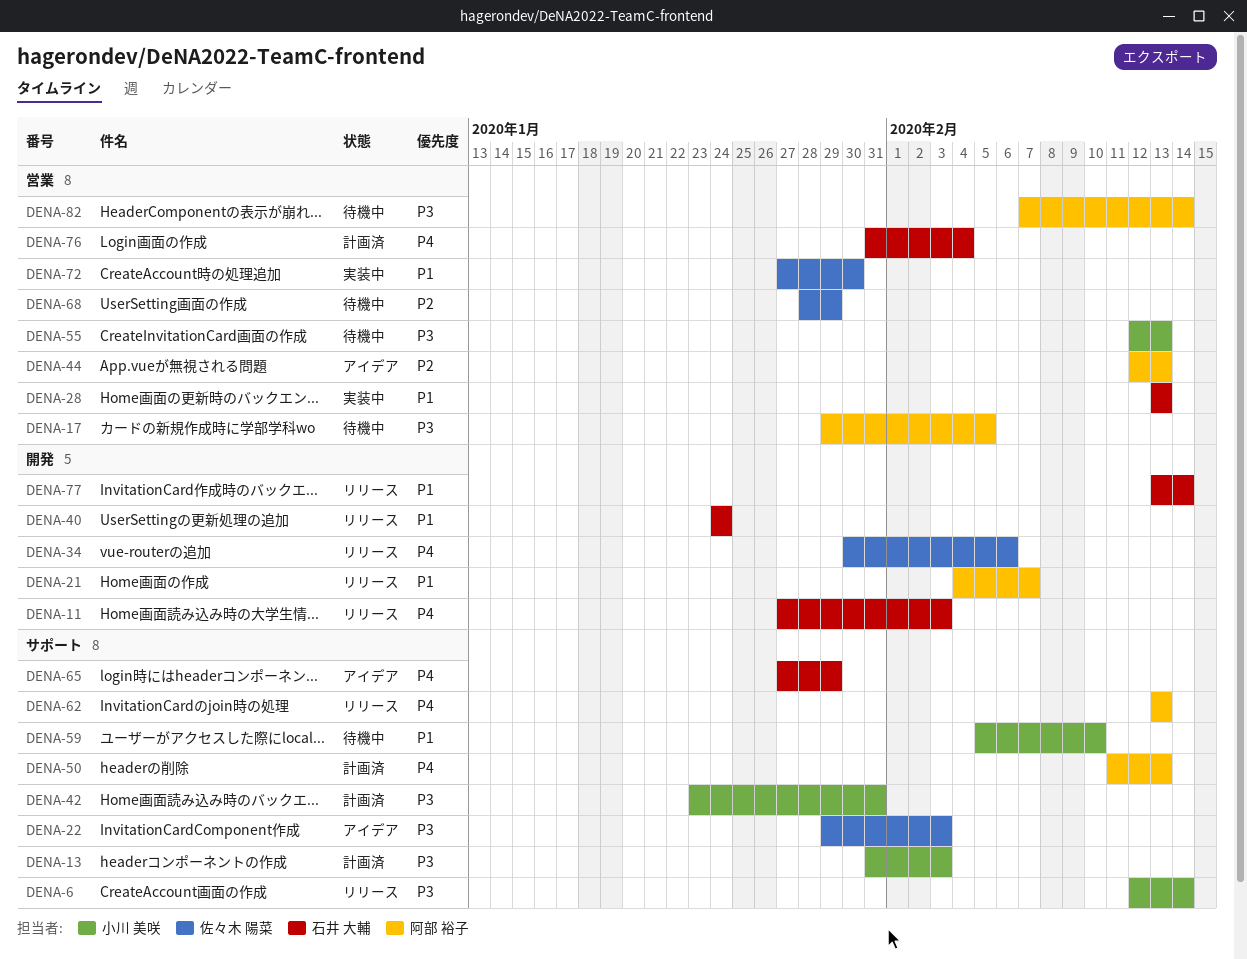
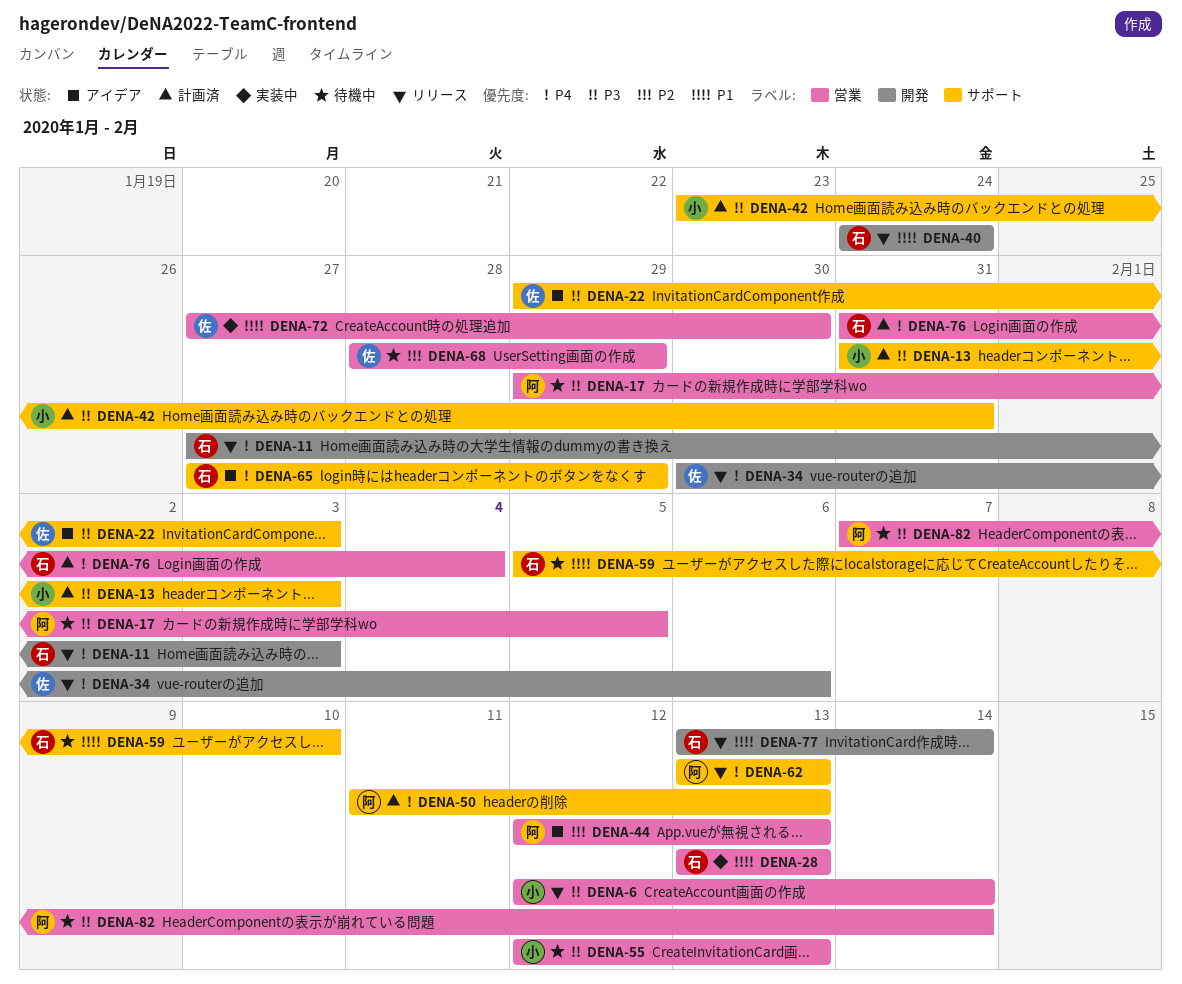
DENA-6, label: サポート -> 営業
DENA-21: present -> none
DENA-59, owner: 小川 美咲 -> 石井 大輔

